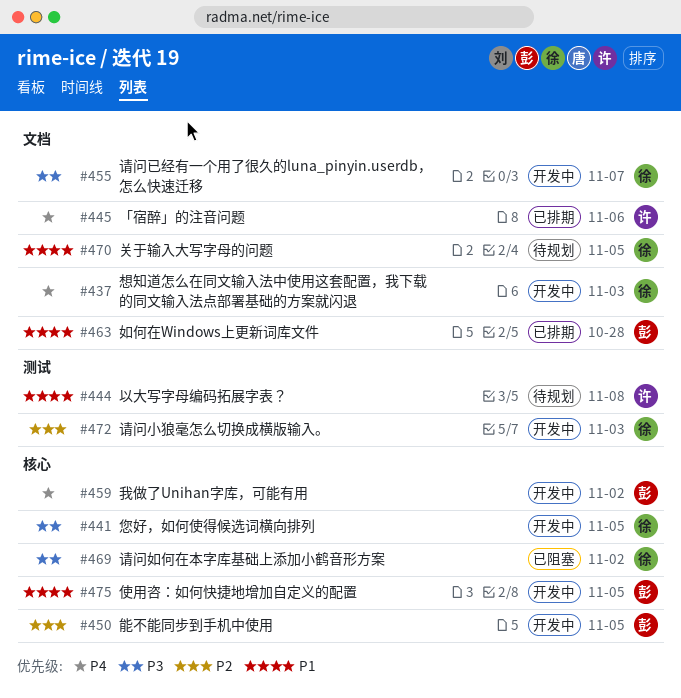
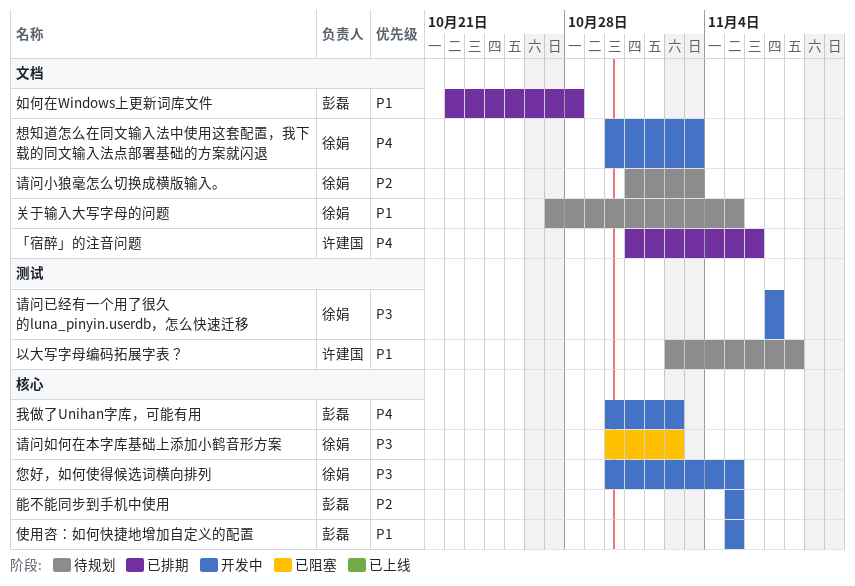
请问小狼毫怎么切换成横版输入。, status: 开发中 -> 待规划
请问小狼毫怎么切换成横版输入。, label: 测试 -> 文档
请问已经有一个用了很久的luna_pinyin.userdb，怎么快速迁移, label: 文档 -> 测试

